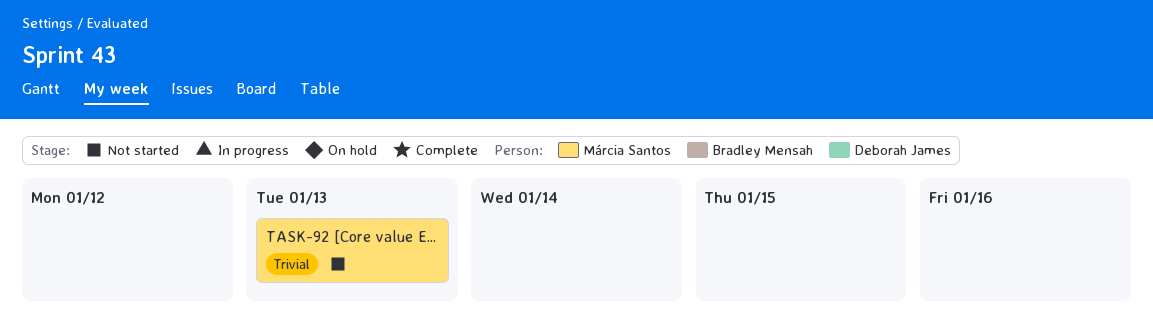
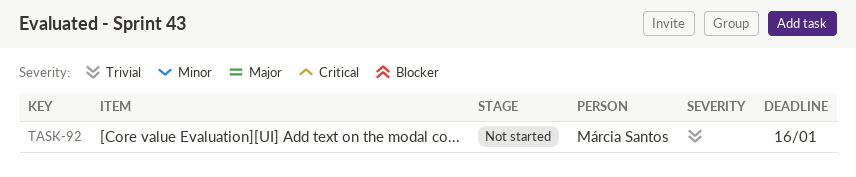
TASK-92, due: Jan 13 -> Jan 16

